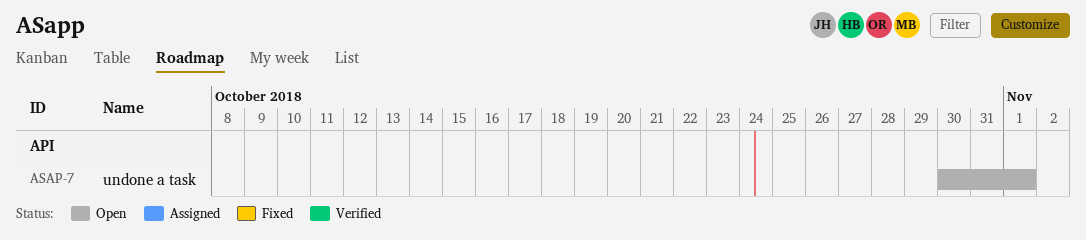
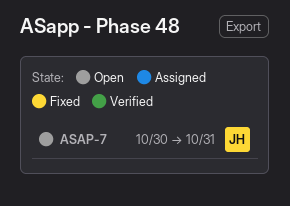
ASAP-7, due: Nov 1 -> Oct 31

